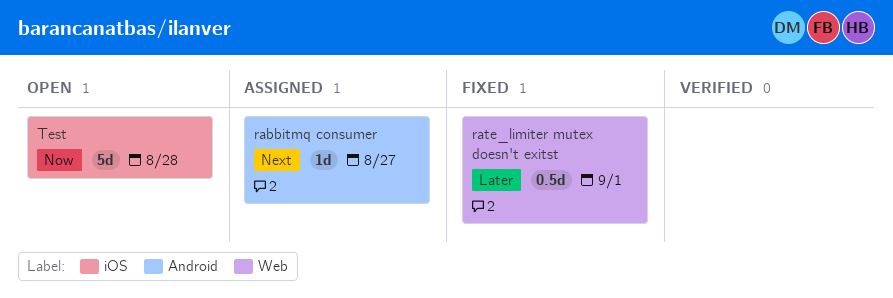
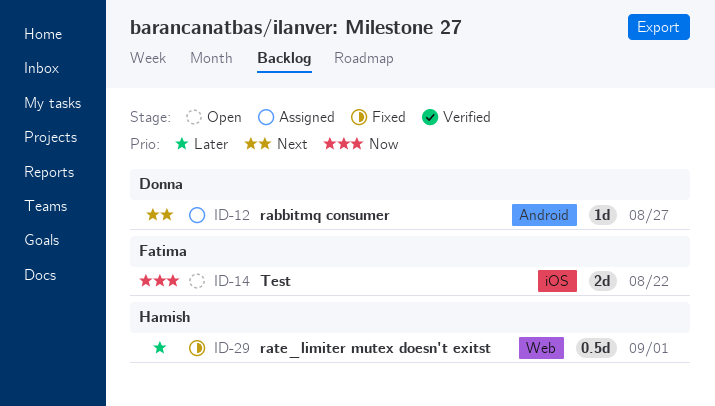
Test, estimate: 5d -> 2d
Test, due: Aug 28 -> Aug 22

